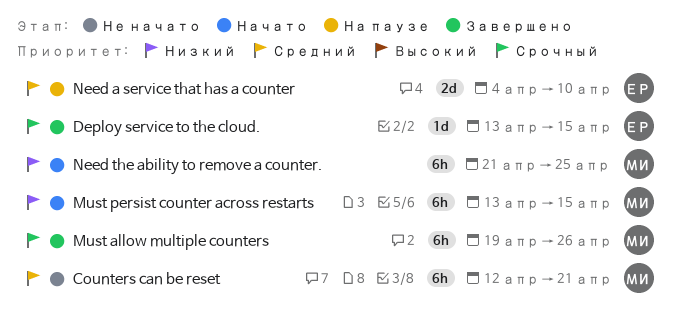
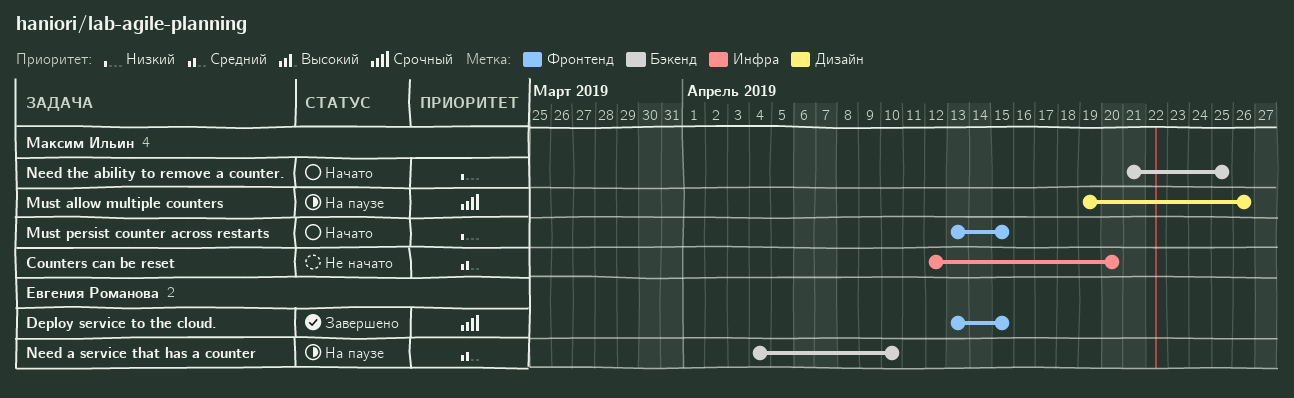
Counters can be reset, due: Apr 21 -> Apr 20
Must allow multiple counters, status: Завершено -> На паузе

